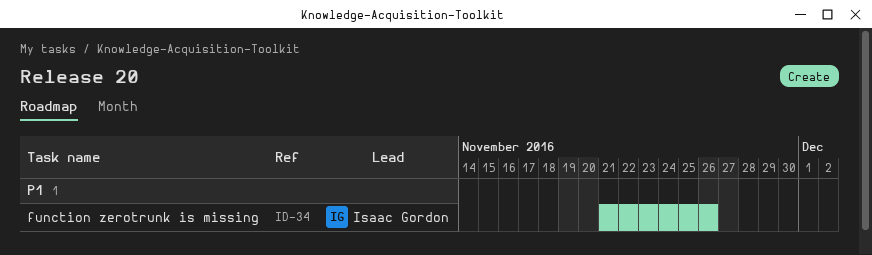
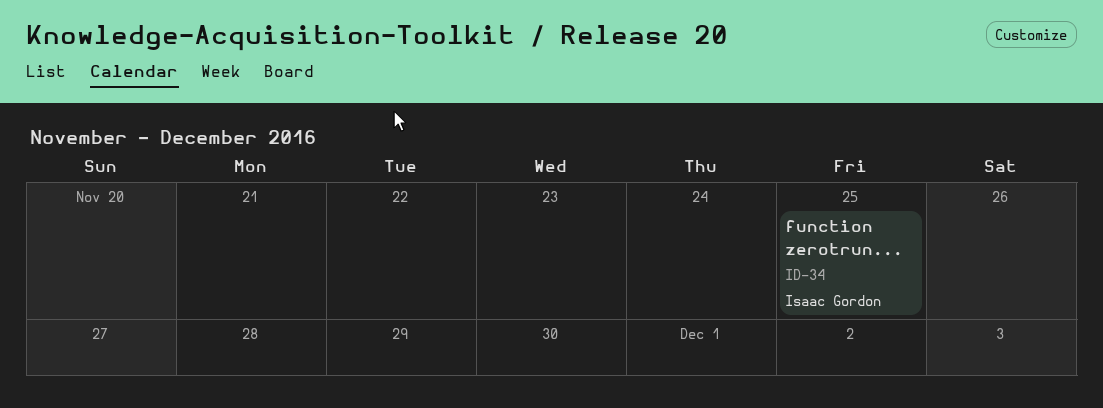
ID-34, due: Nov 26 -> Nov 25

